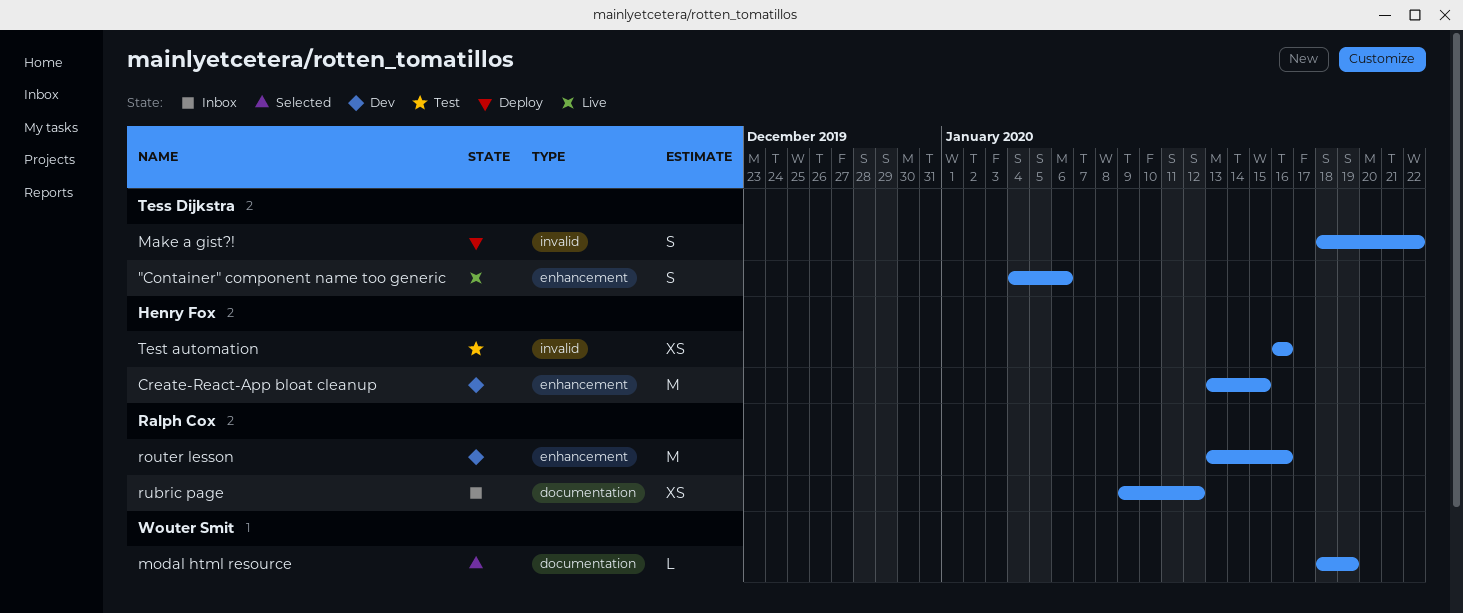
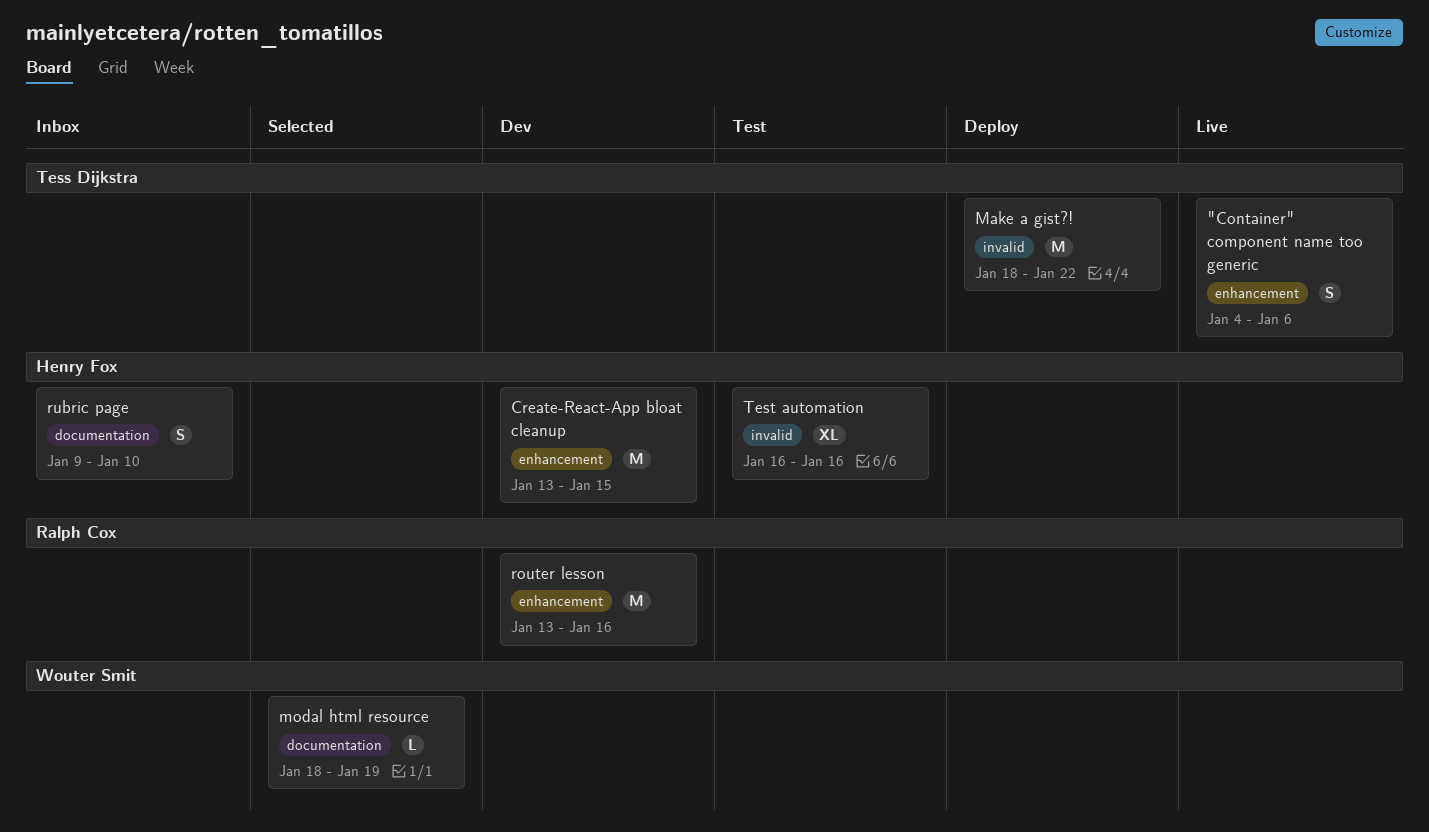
Make a gist?!, estimate: S -> M
rubric page, owner: Ralph Cox -> Henry Fox
rubric page, estimate: XS -> S
rubric page, due: Jan 12 -> Jan 10
Test automation, estimate: XS -> XL

